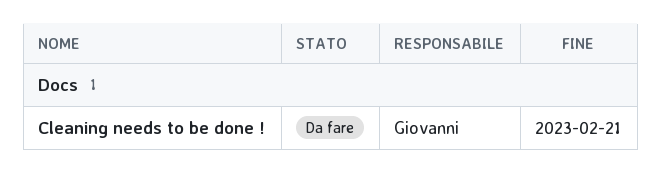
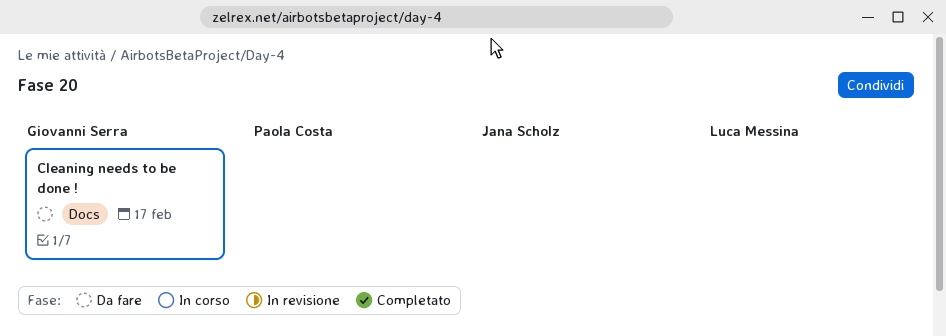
Cleaning needs to be done !, due: Feb 21 -> Feb 17

